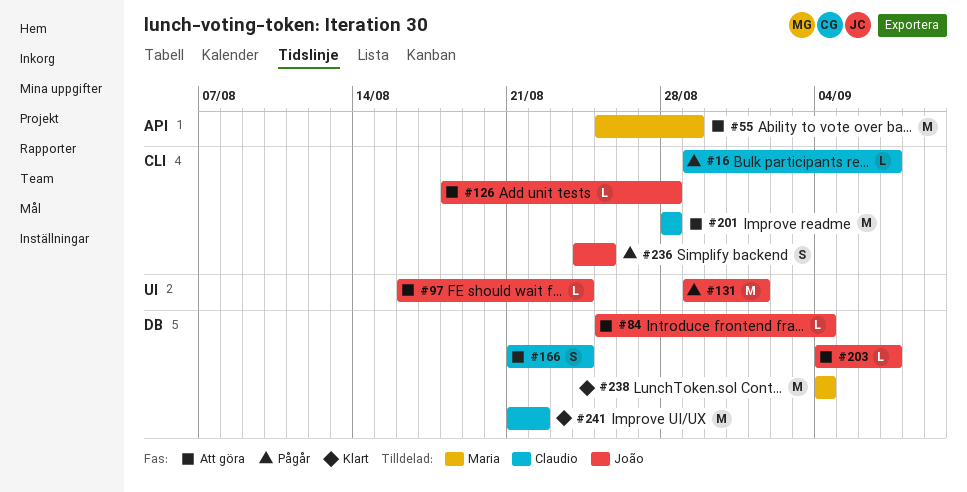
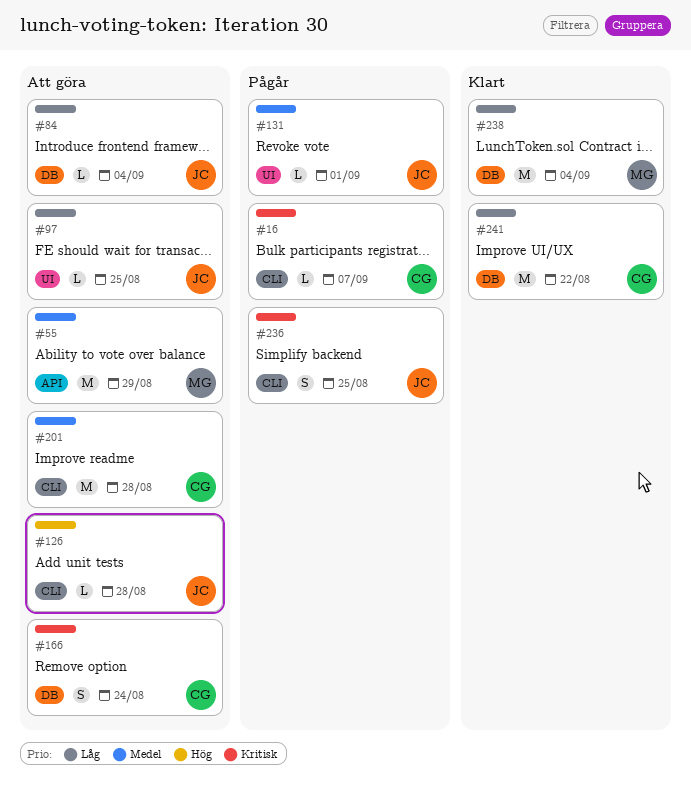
#97, due: Aug 24 -> Aug 25
#131, estimate: M -> L
#203: present -> none

